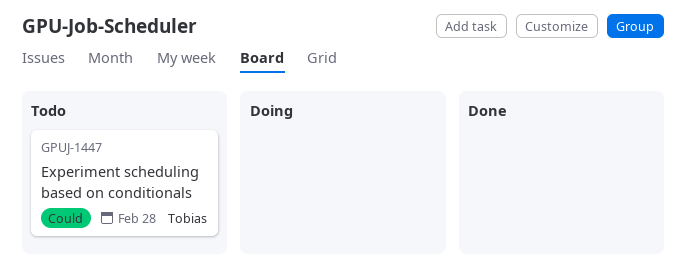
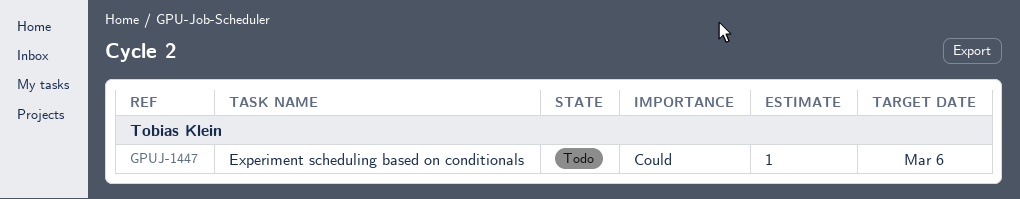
GPUJ-1447, due: Feb 28 -> Mar 6

